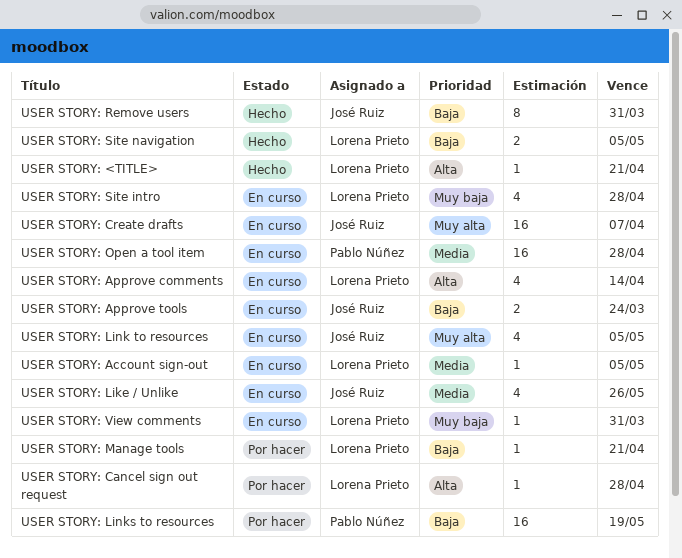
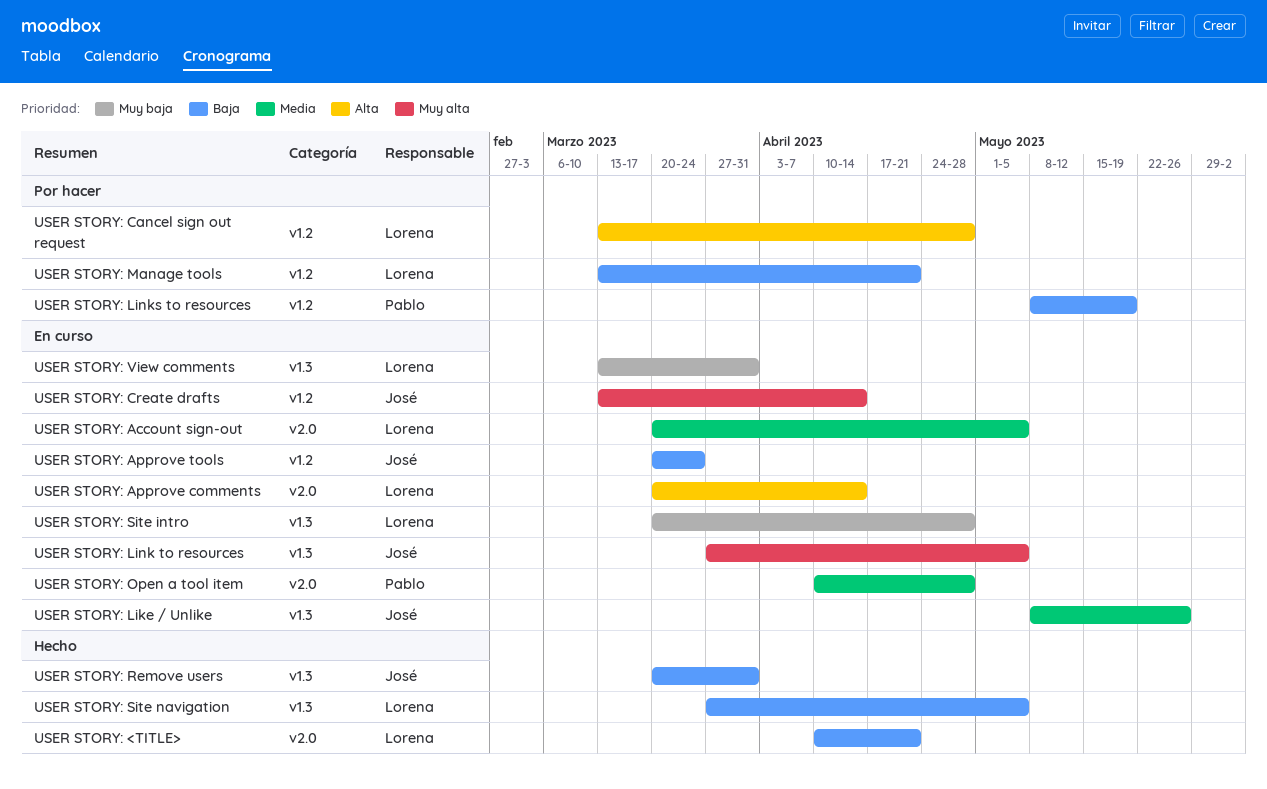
USER STORY: <TITLE>, priority: Alta -> Baja
USER STORY: Create drafts, due: Apr 7 -> Apr 14

